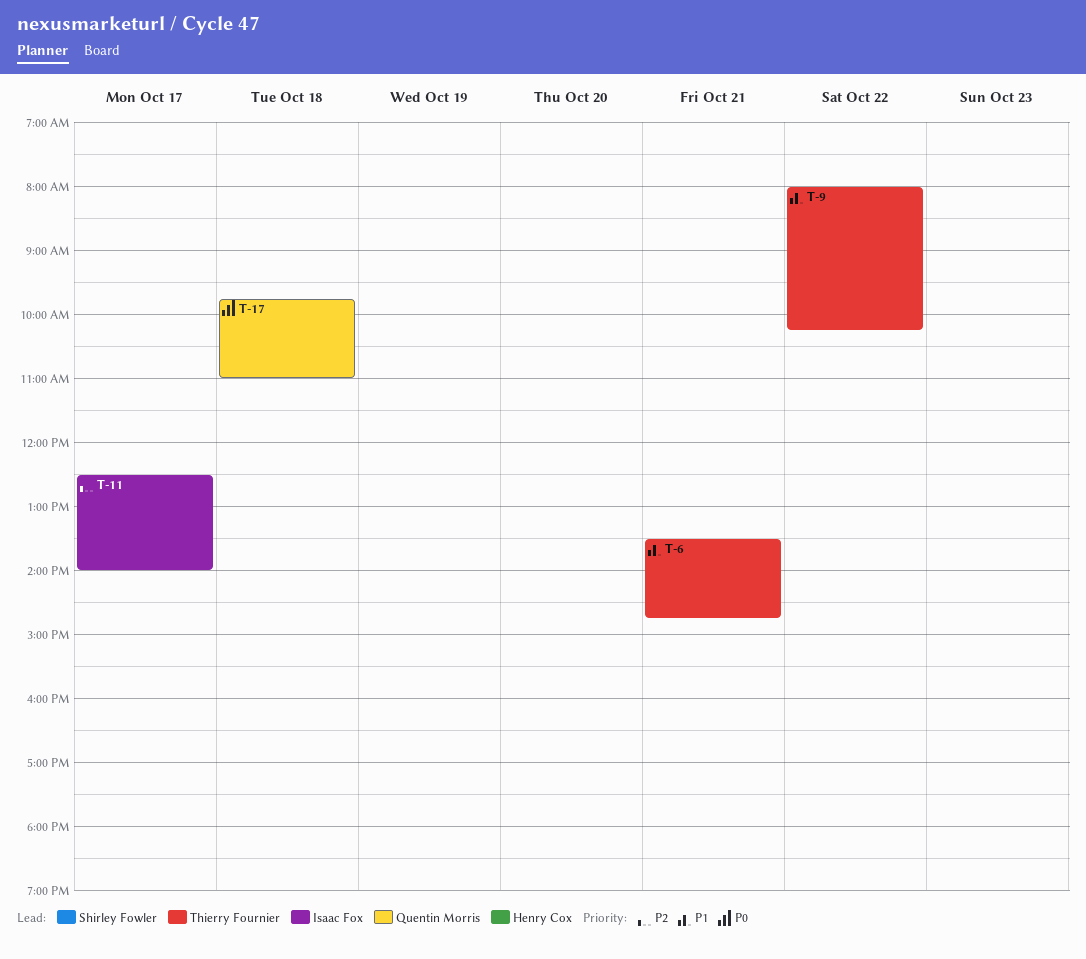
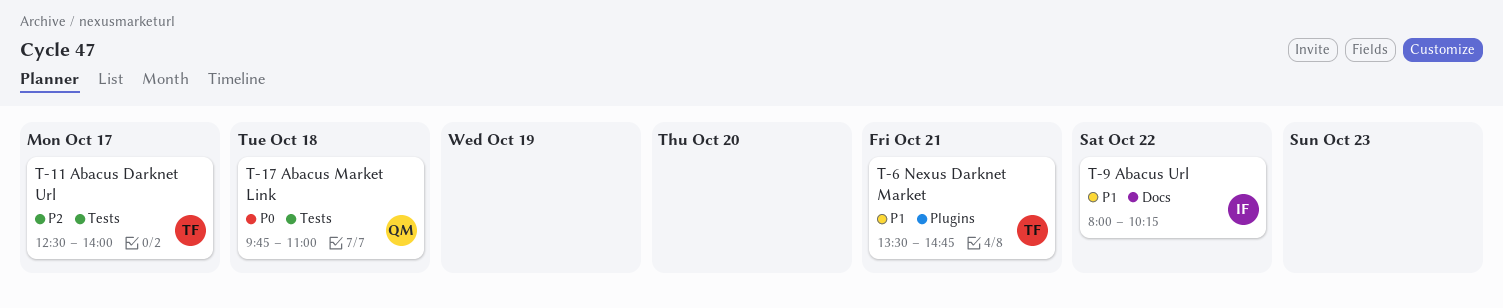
T-9, owner: Thierry Fournier -> Isaac Fox
T-11, owner: Isaac Fox -> Thierry Fournier

